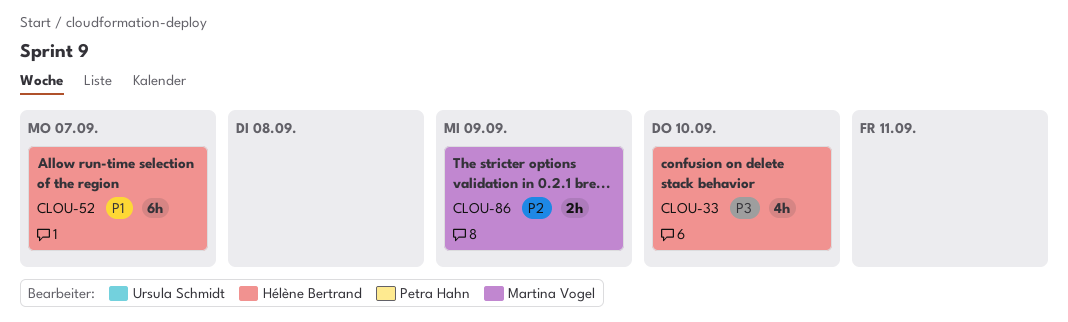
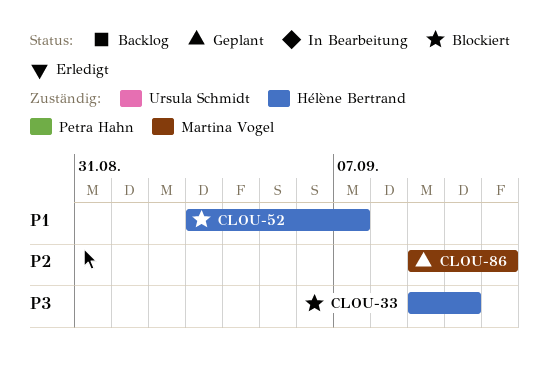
CLOU-86, due: Sep 9 -> Sep 11

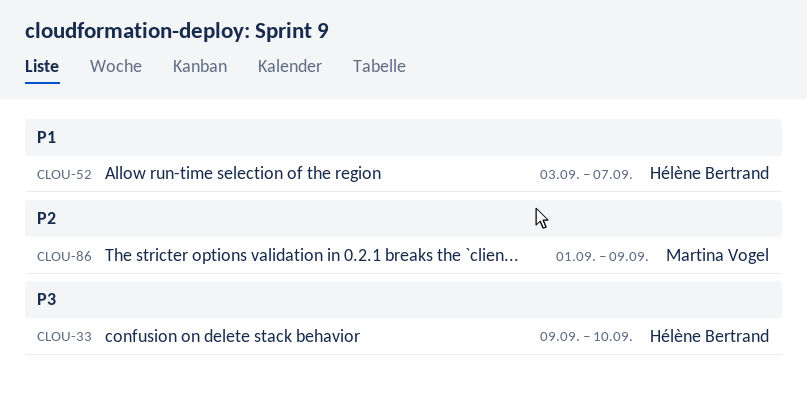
CLOU-86, start: Sep 9 -> Sep 1
CLOU-86, due: Sep 11 -> Sep 9

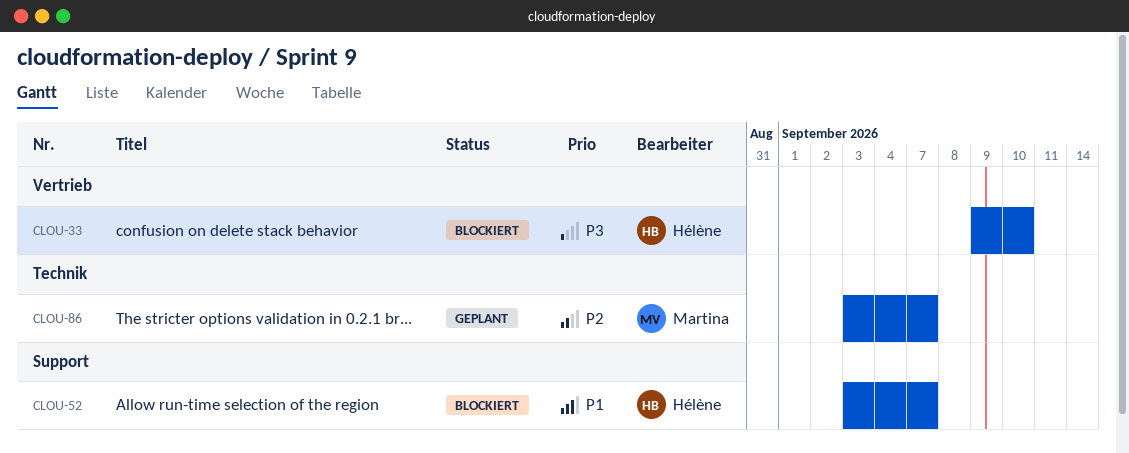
CLOU-86, start: Sep 1 -> Sep 3
CLOU-86, due: Sep 9 -> Sep 7

